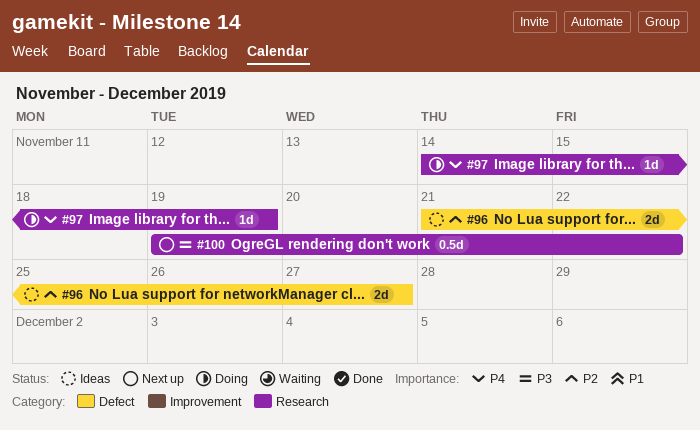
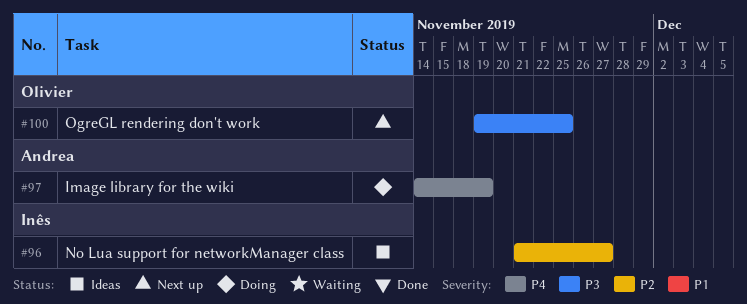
#100, due: Nov 22 -> Nov 25

